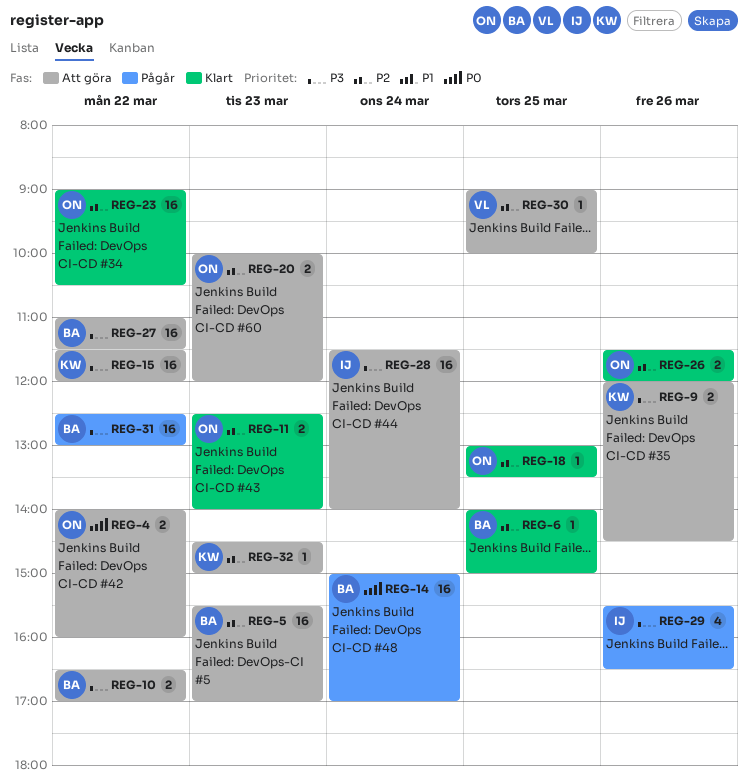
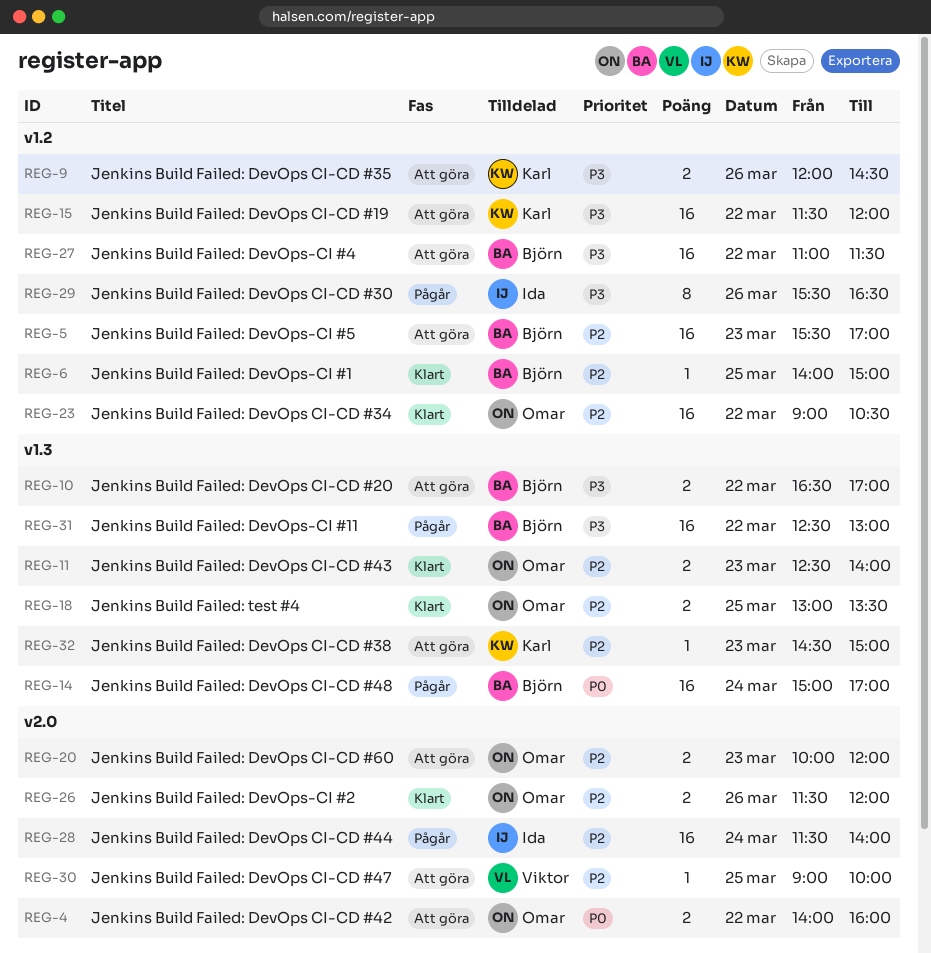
REG-18, estimate: 1 -> 2
REG-28, status: Att göra -> Pågår
REG-28, priority: P3 -> P2
REG-29, estimate: 4 -> 8

